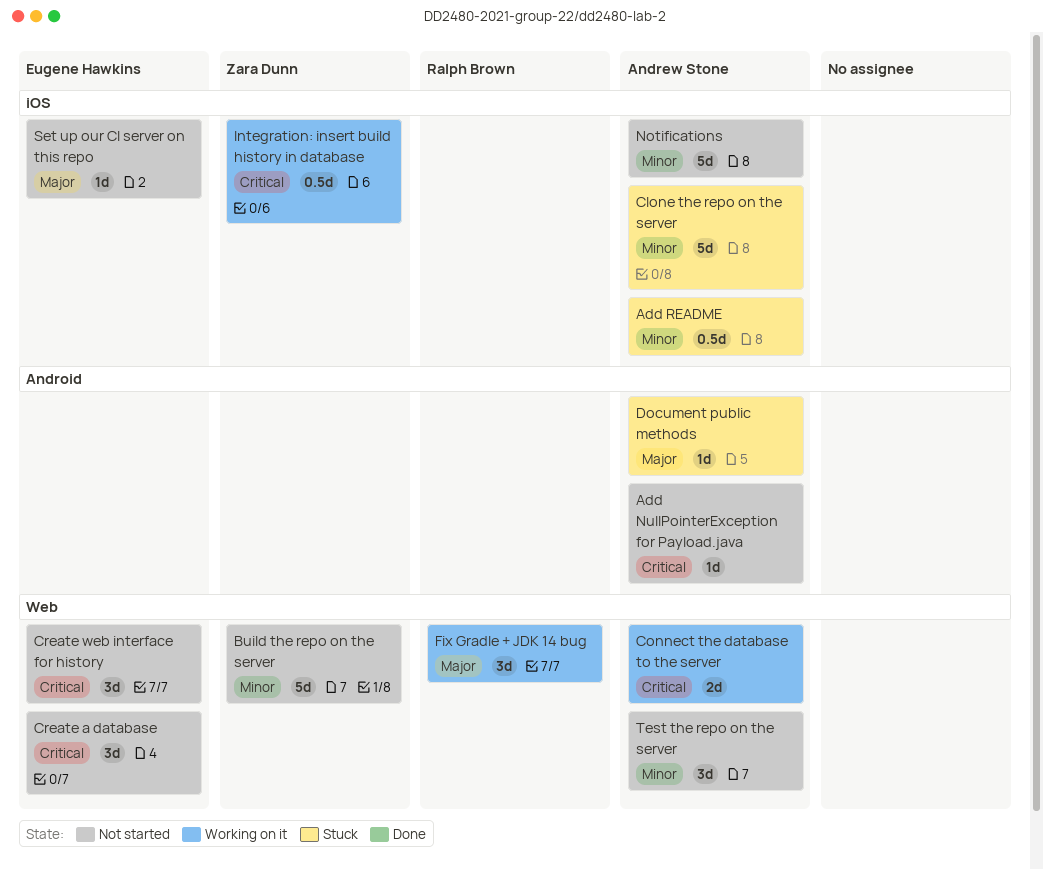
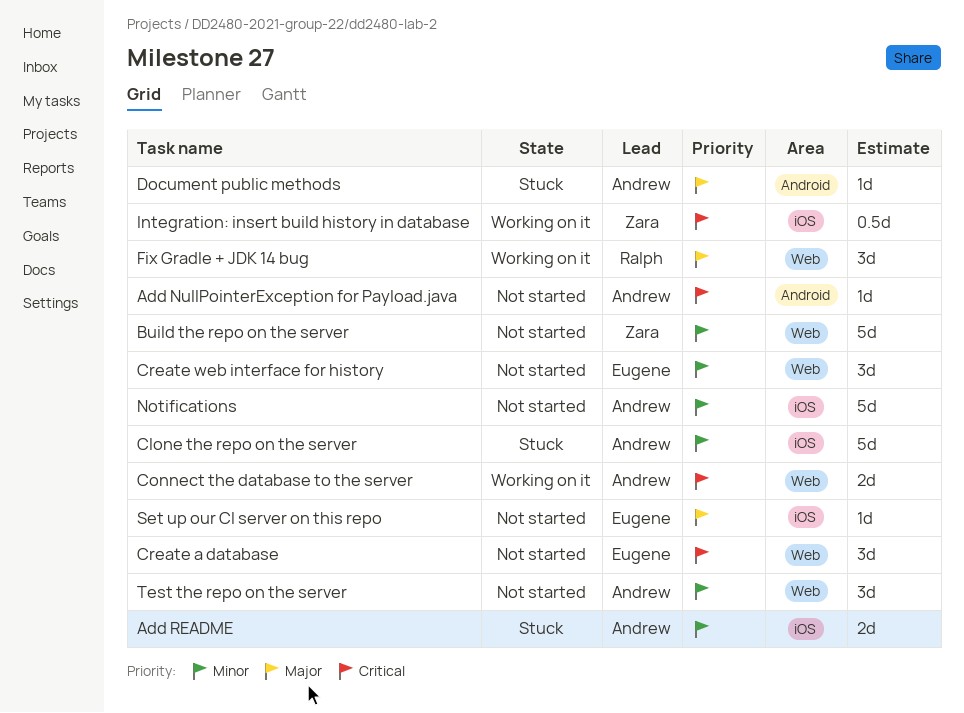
Add README, estimate: 0.5d -> 2d
Create web interface for history, priority: Critical -> Minor

